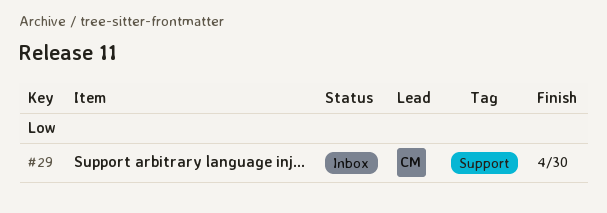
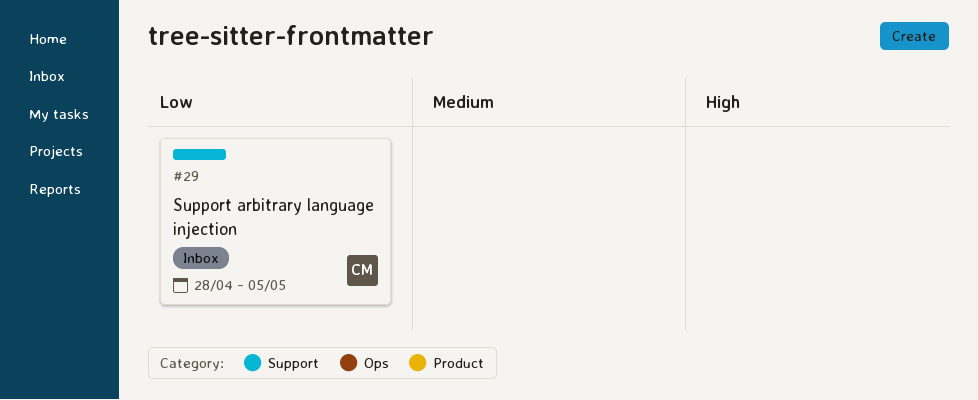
#29, due: Apr 30 -> May 5

